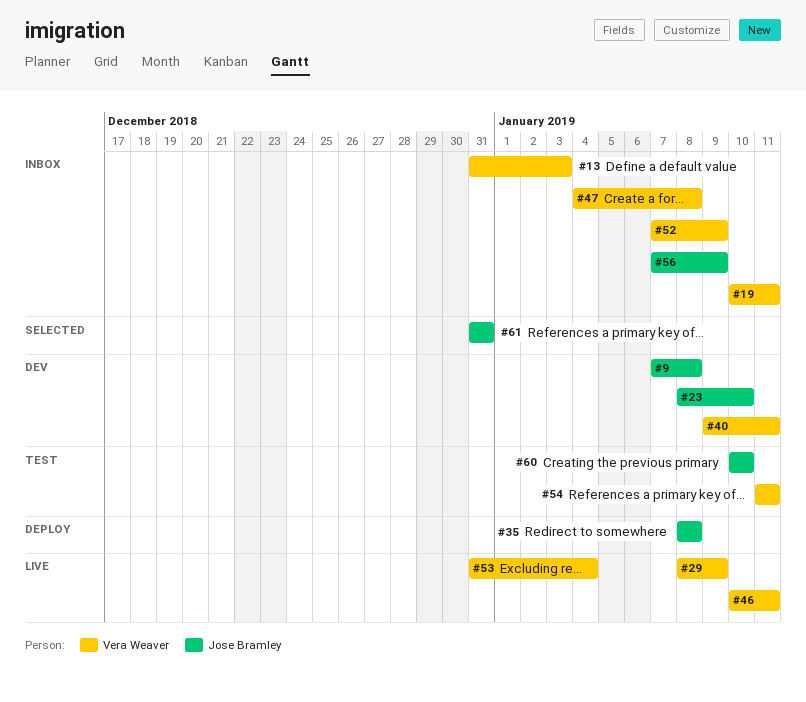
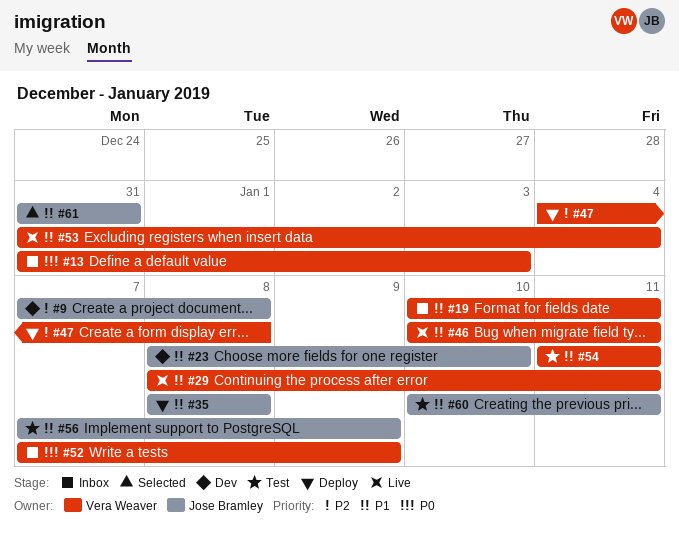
#29, due: Jan 9 -> Jan 11
#40: present -> none
#47, status: Inbox -> Deploy
#56, status: Inbox -> Test
#60, due: Jan 10 -> Jan 11

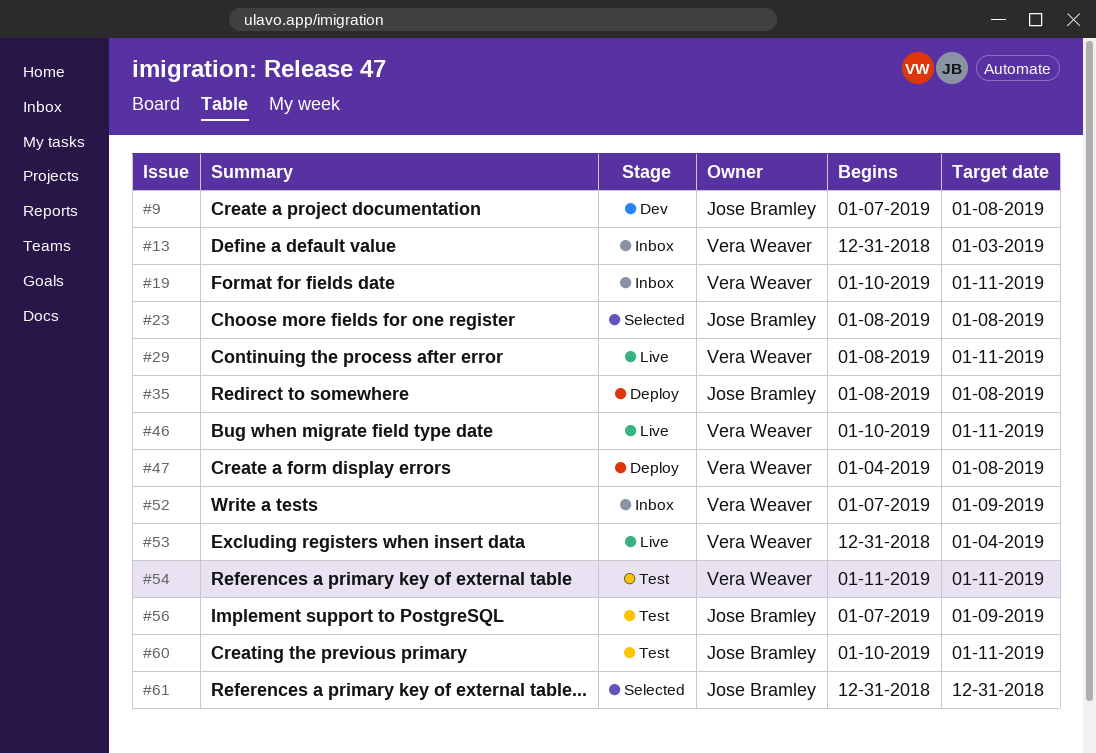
#23, status: Dev -> Selected
#23, due: Jan 10 -> Jan 8

